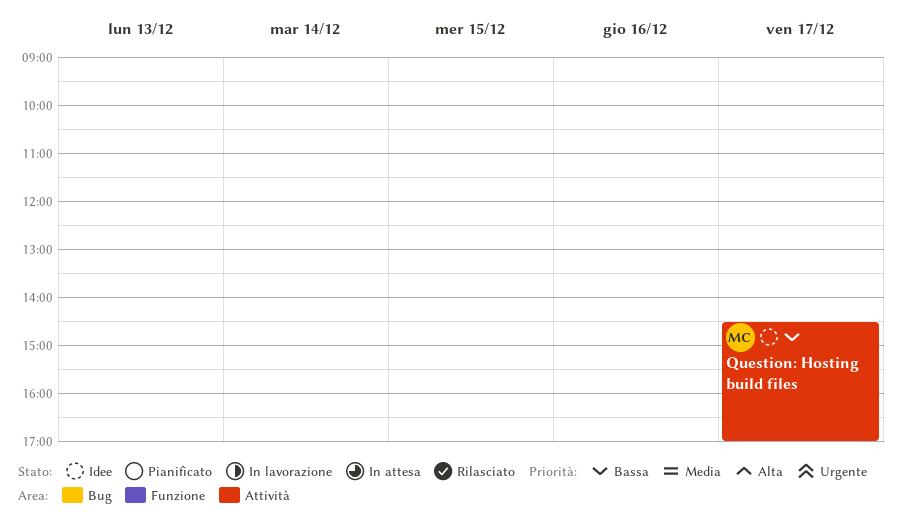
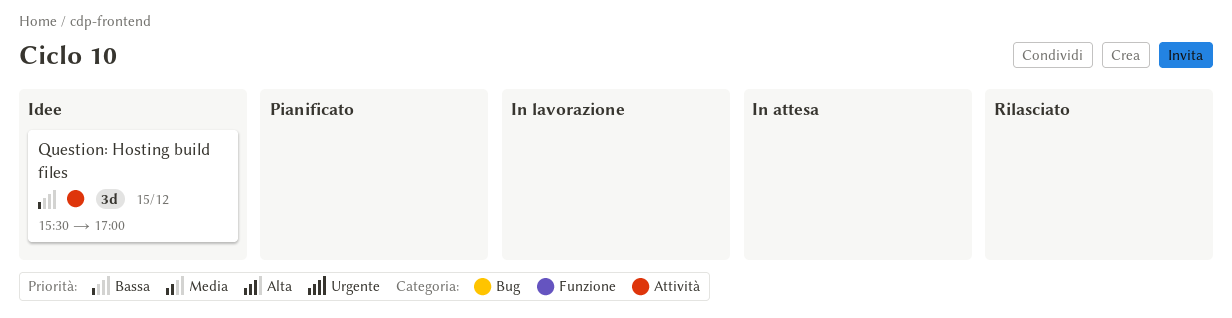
Question: Hosting build files, day: Dec 17 -> Dec 15
Question: Hosting build files, begins: 14:30 -> 15:30

